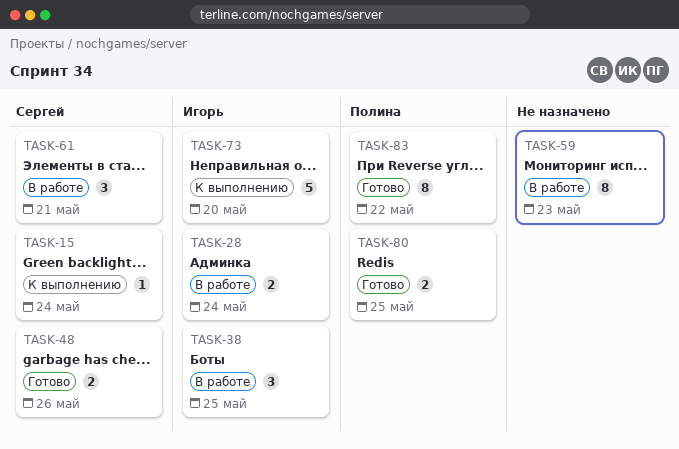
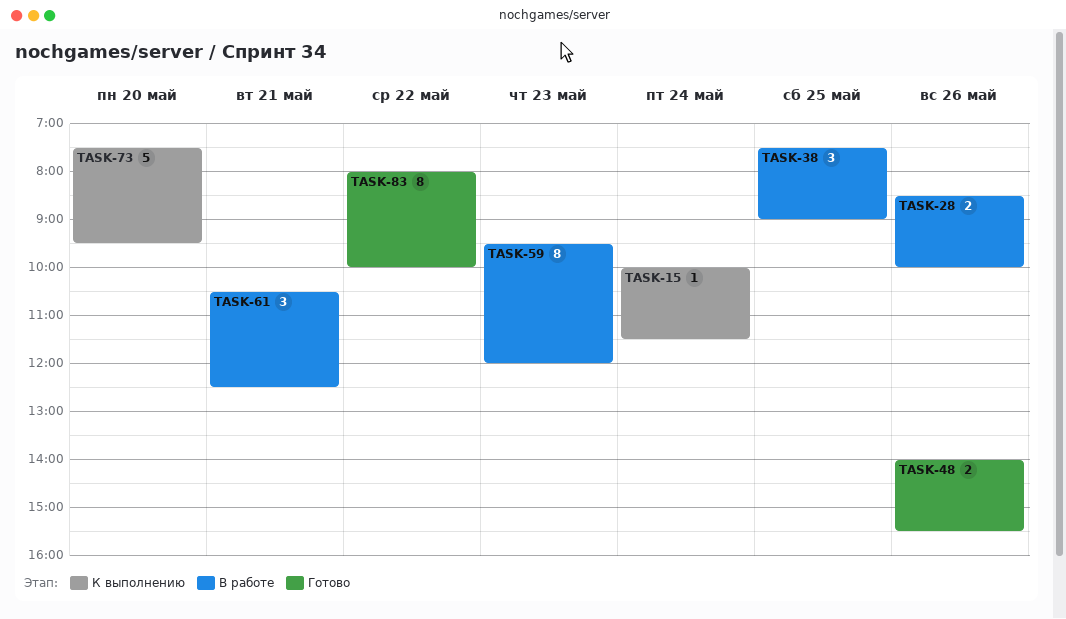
TASK-28, day: May 24 -> May 26
TASK-80: present -> none

